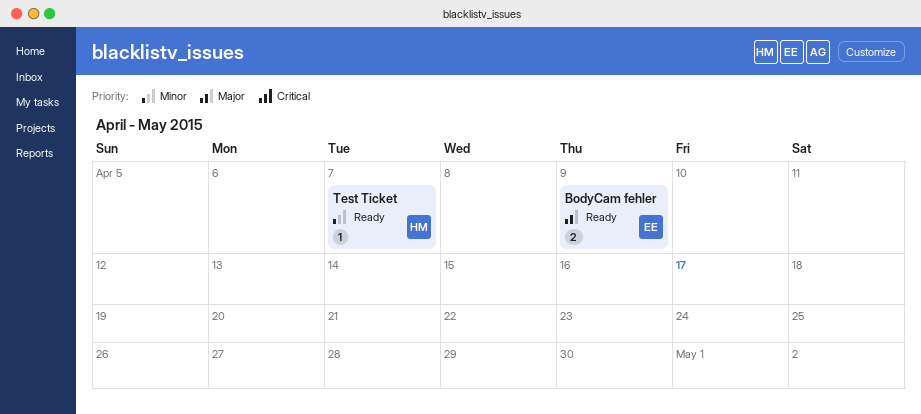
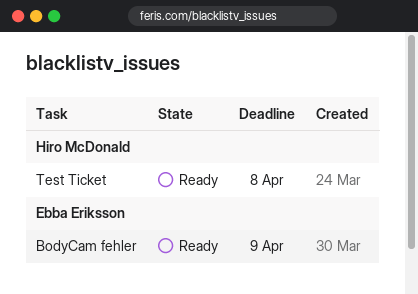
Test Ticket, due: Apr 7 -> Apr 8

